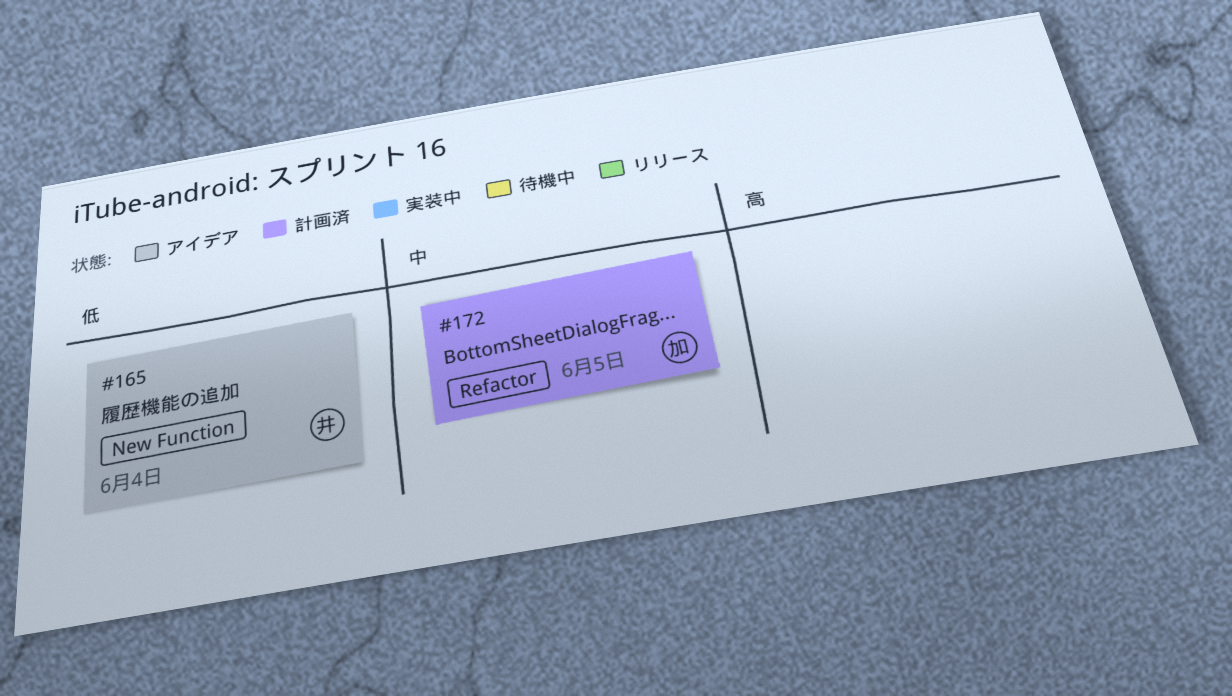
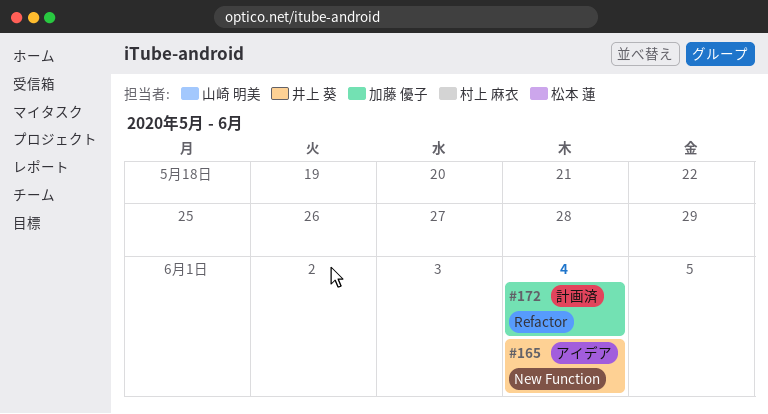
#172, due: Jun 5 -> Jun 4

